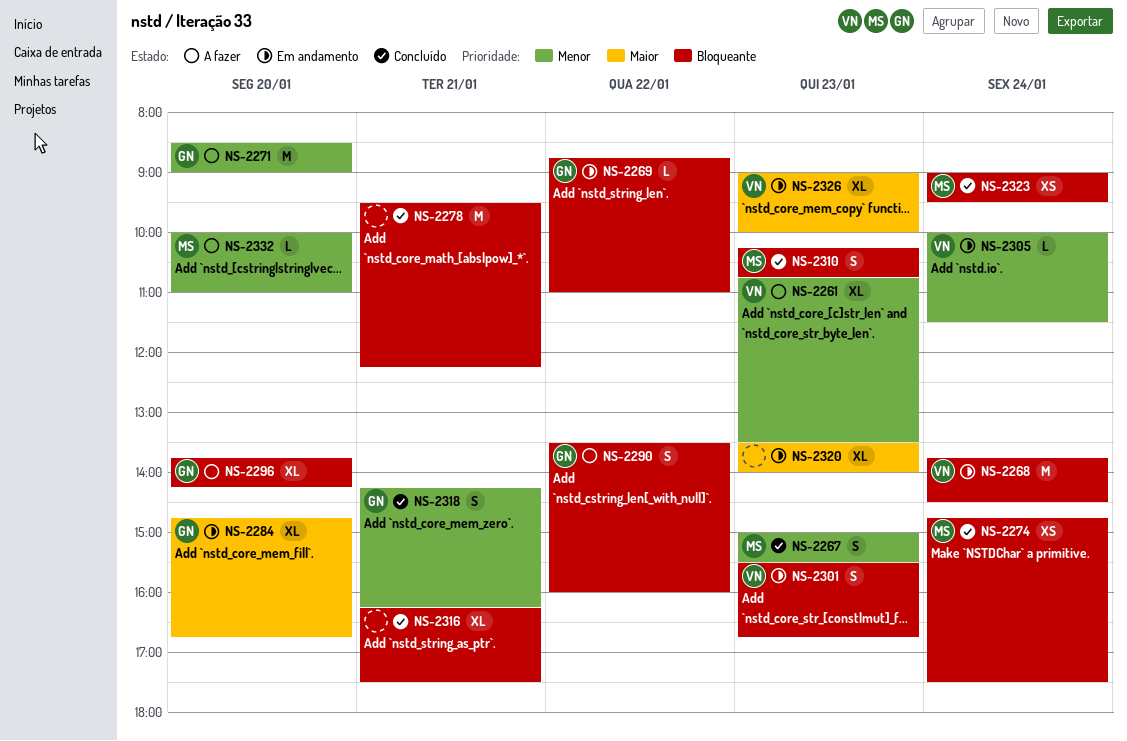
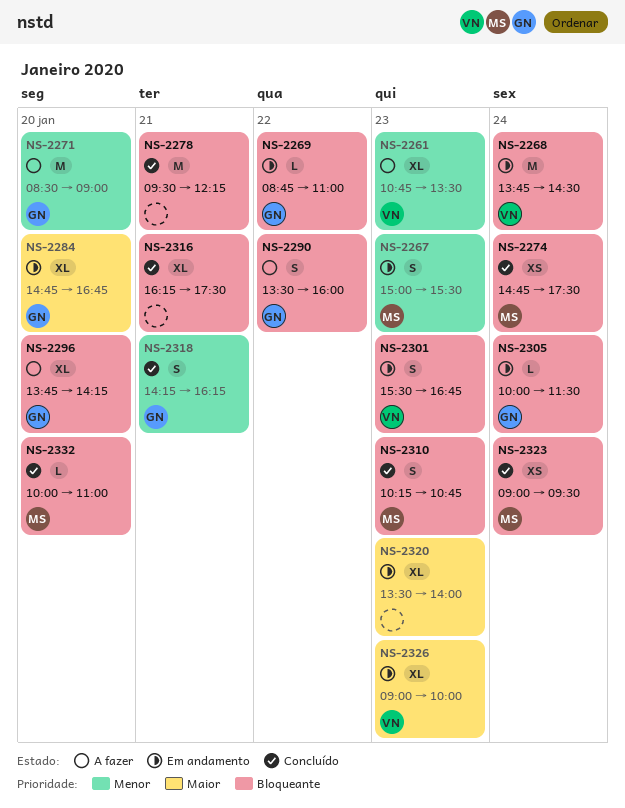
NS-2267, status: Concluído -> Em andamento
NS-2305, owner: VN -> GN
NS-2305, priority: Menor -> Bloqueante
NS-2332, status: A fazer -> Concluído
NS-2332, priority: Menor -> Bloqueante

